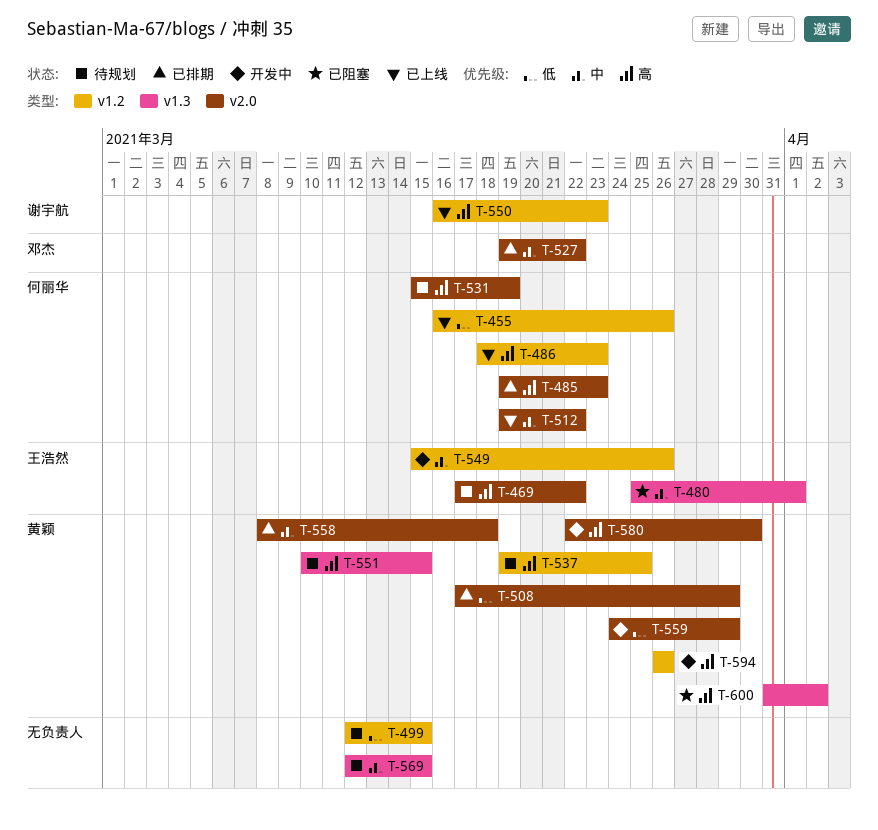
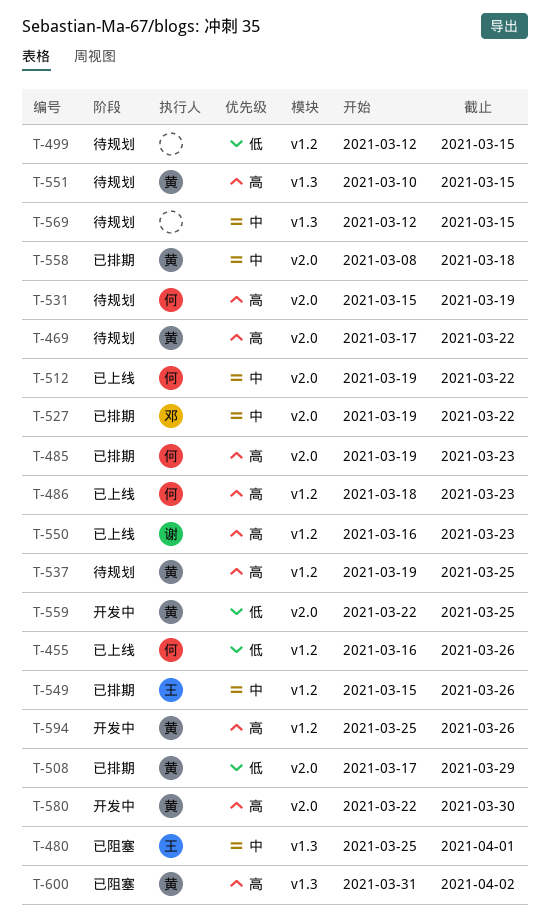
T-469, owner: 王浩然 -> 黄颖
T-549, status: 开发中 -> 已排期
T-559, start: Mar 24 -> Mar 22
T-559, due: Mar 29 -> Mar 25
T-594, start: Mar 26 -> Mar 25

